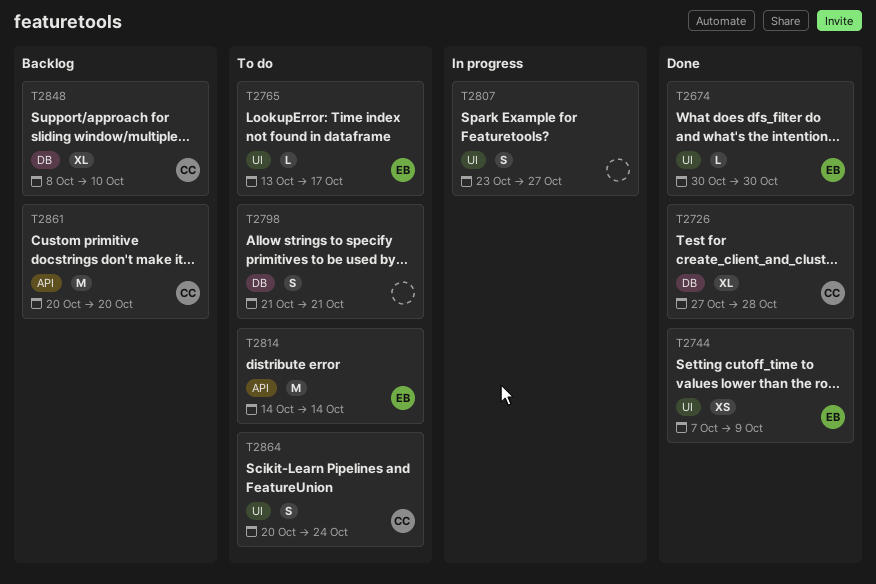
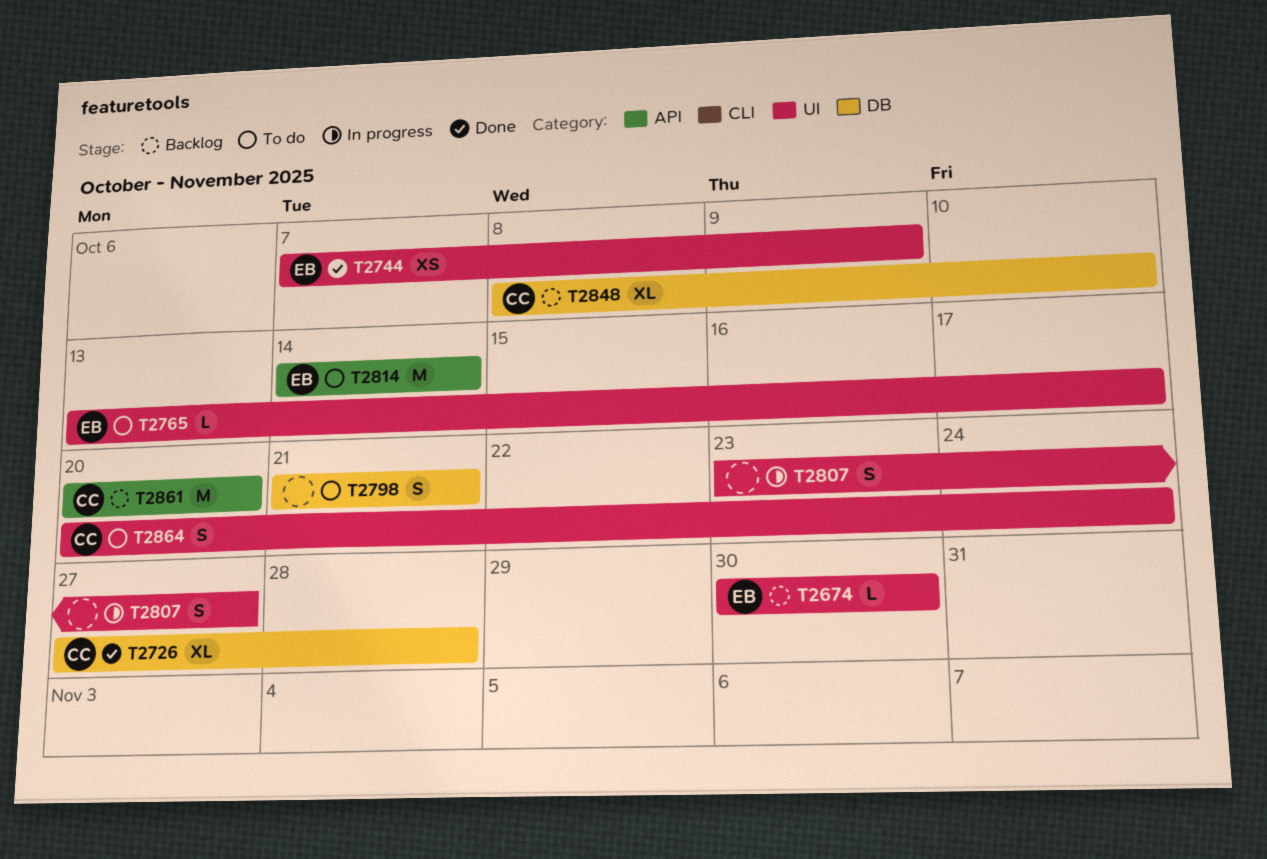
T2674, status: Done -> Backlog

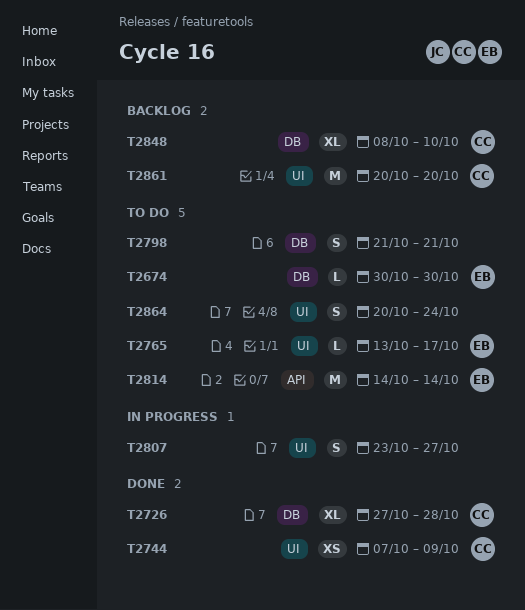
T2674, status: Backlog -> To do
T2674, label: UI -> DB
T2744, owner: EB -> CC
T2861, label: API -> UI
T2864, owner: CC -> none

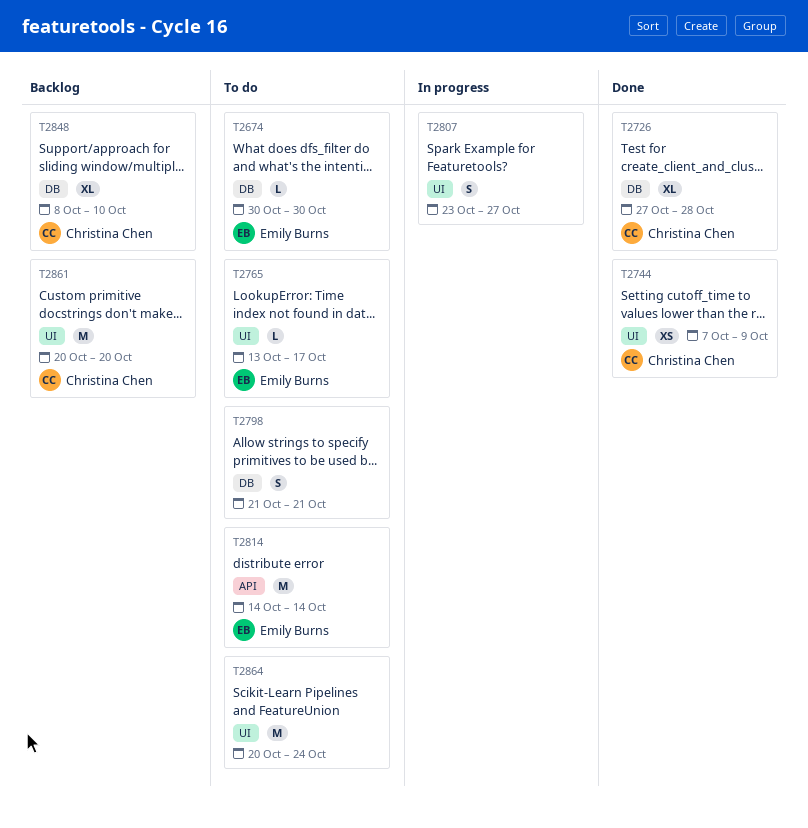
T2864, estimate: S -> M

